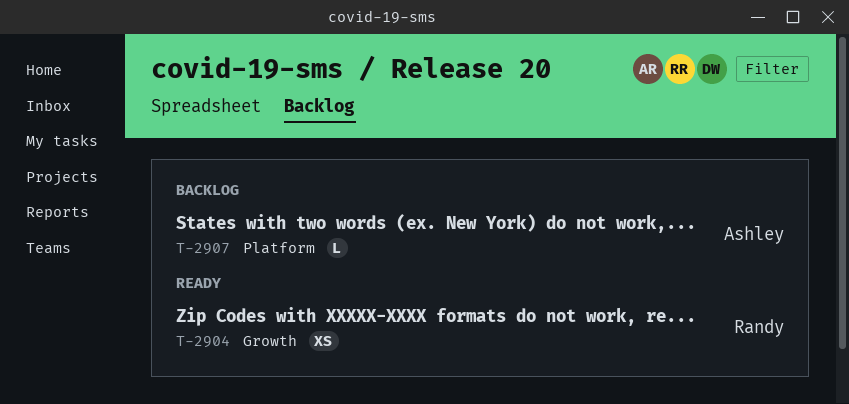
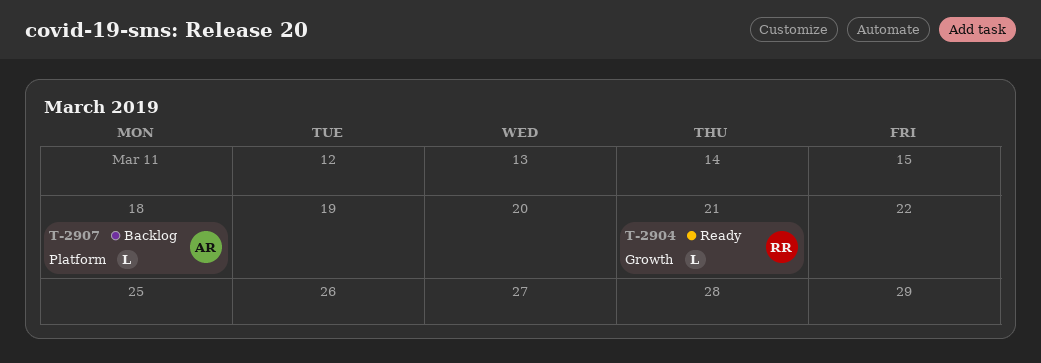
T-2904, estimate: XS -> L

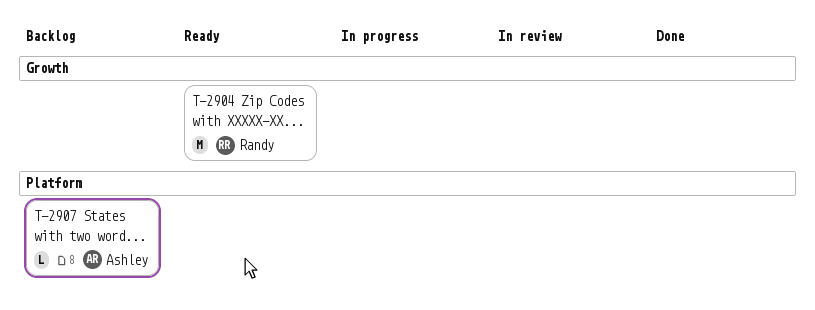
T-2904, estimate: L -> M

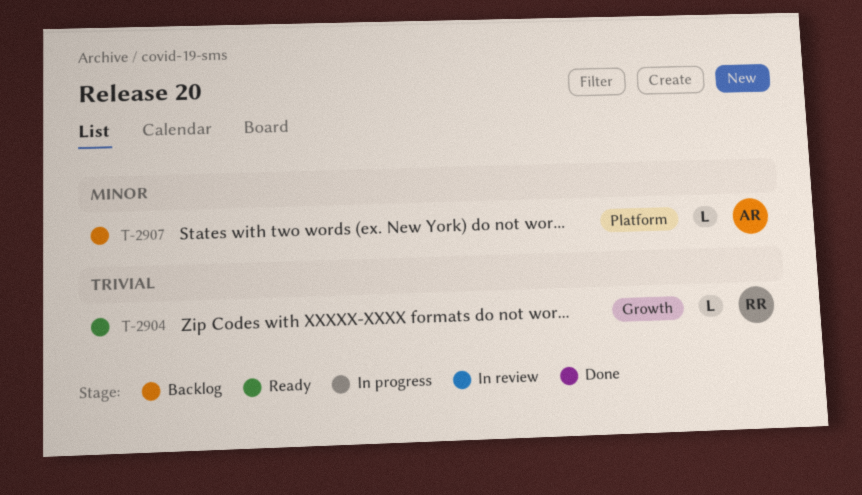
T-2904, estimate: M -> L

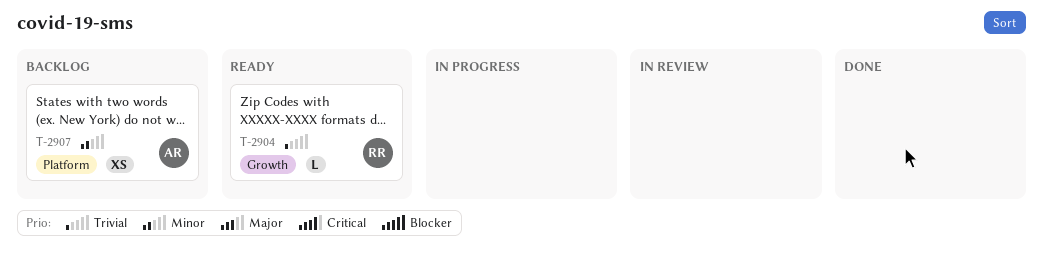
T-2907, estimate: L -> XS

